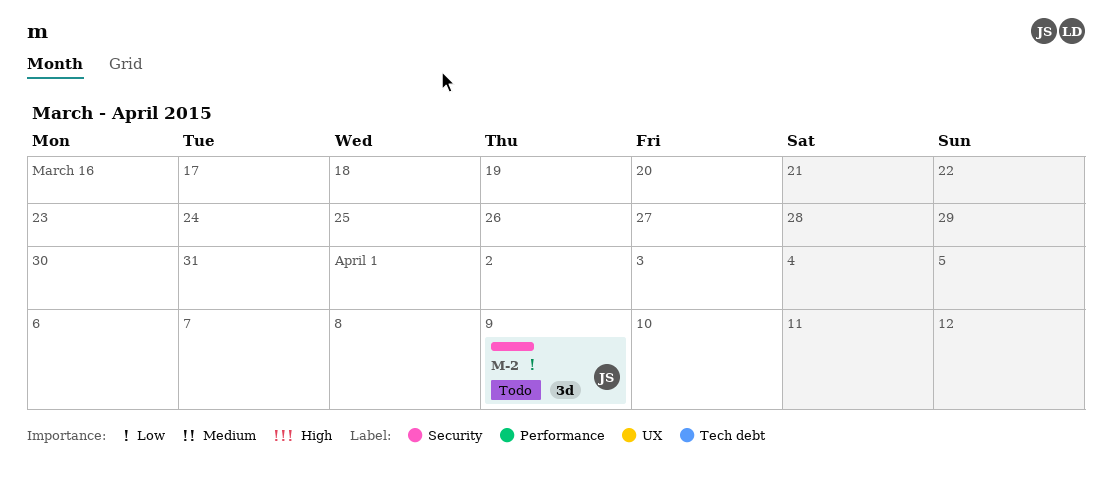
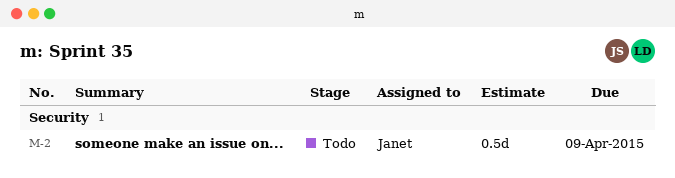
M-2, estimate: 3d -> 0.5d

